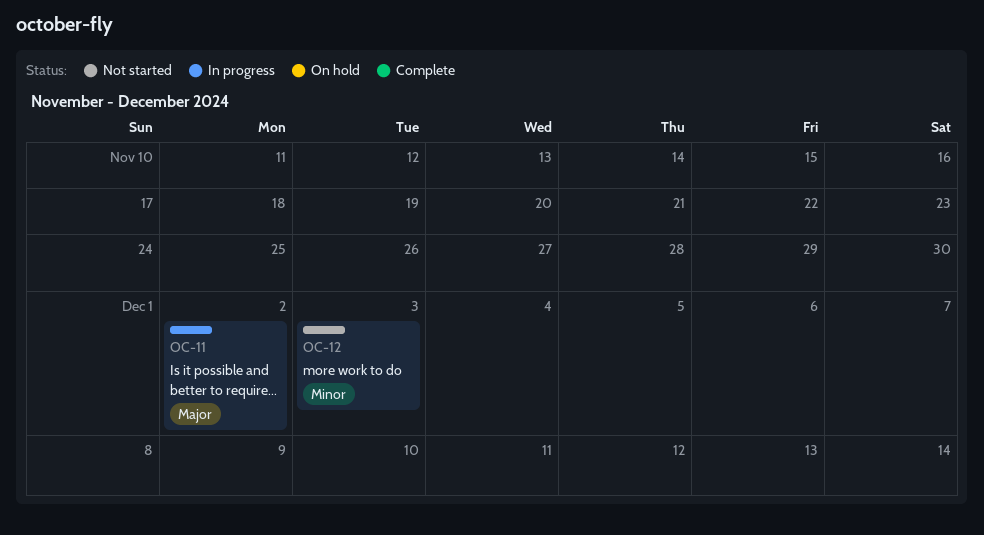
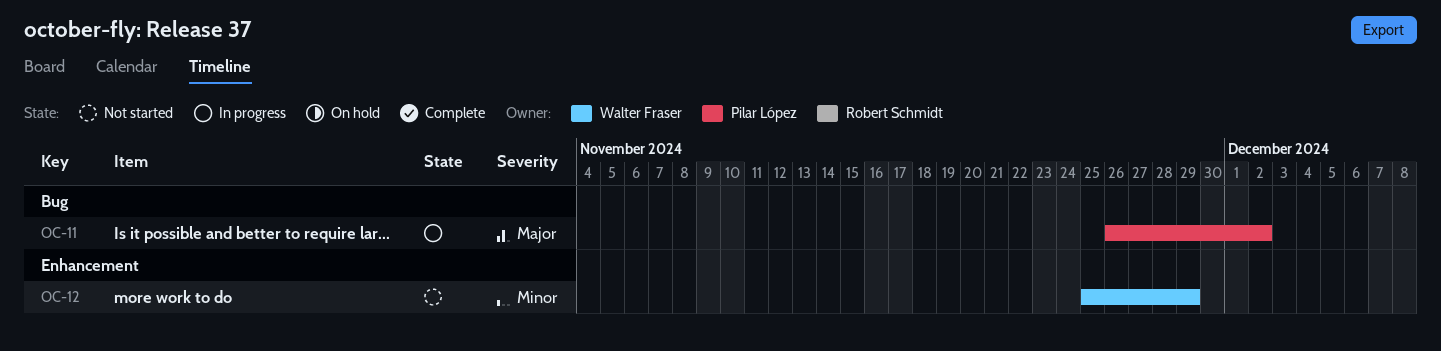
OC-12, due: Dec 3 -> Nov 29

